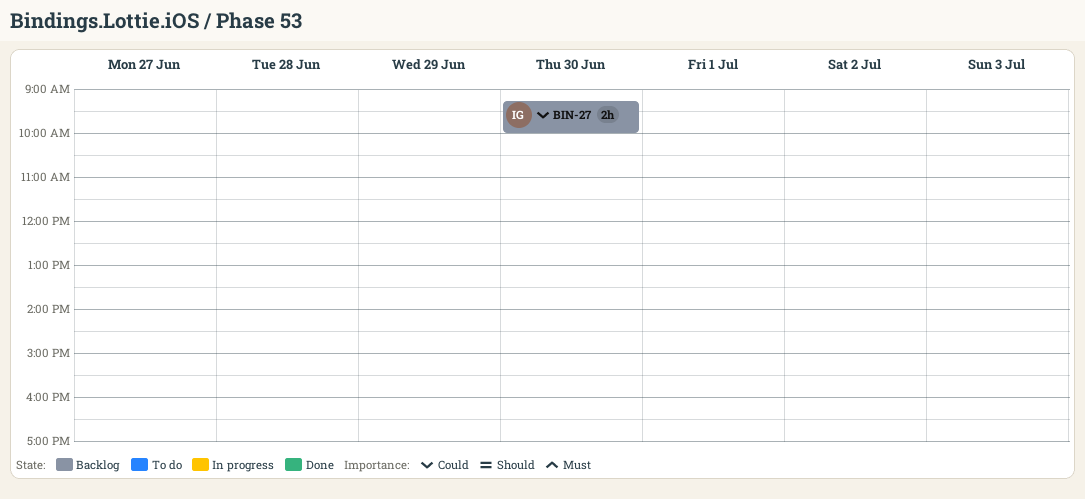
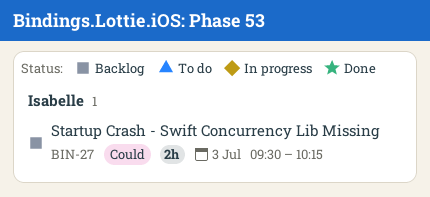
BIN-27, day: Jun 30 -> Jul 3
BIN-27, begins: 09:15 -> 09:30
BIN-27, ends: 10:00 -> 10:15

